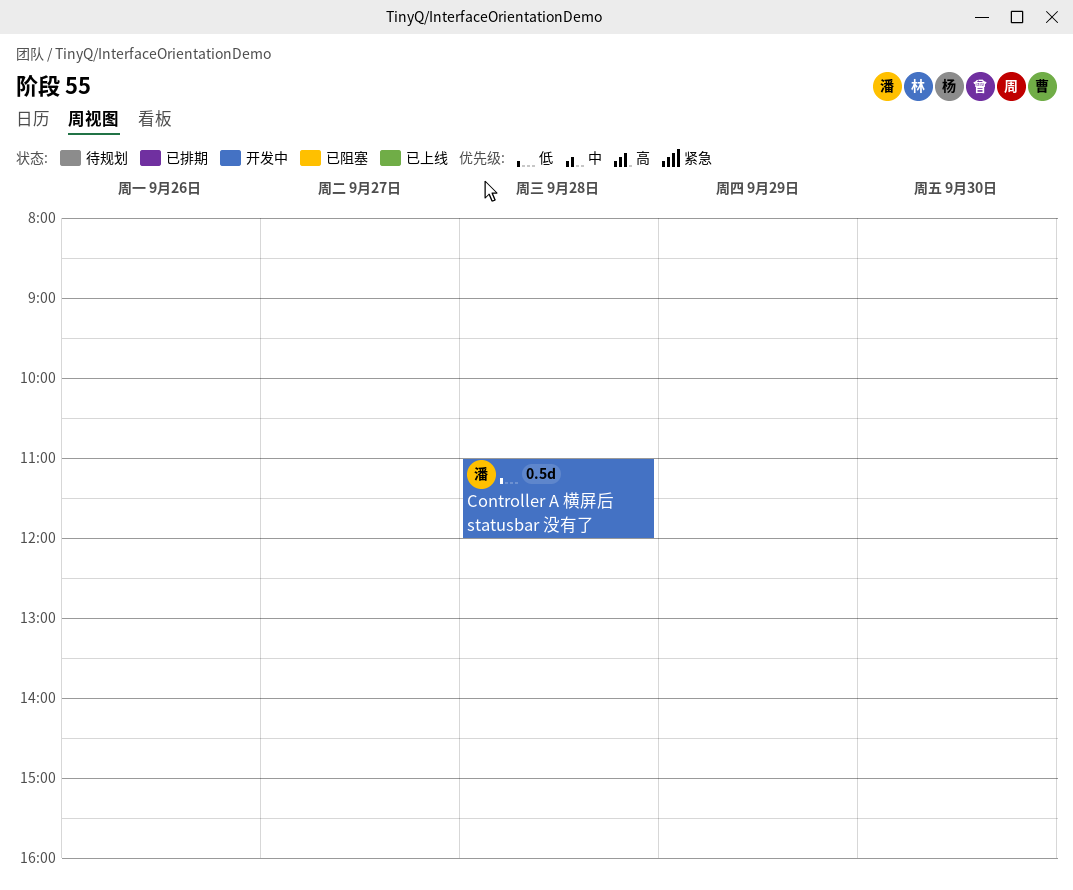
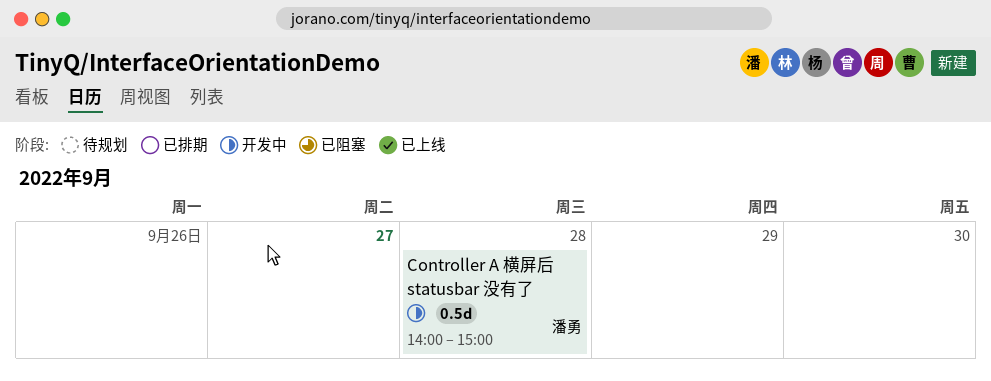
Controller A 横屏后 statusbar 没有了, begins: 11:00 -> 14:00
Controller A 横屏后 statusbar 没有了, ends: 12:00 -> 15:00

